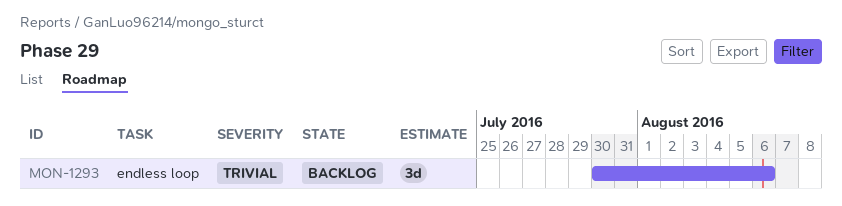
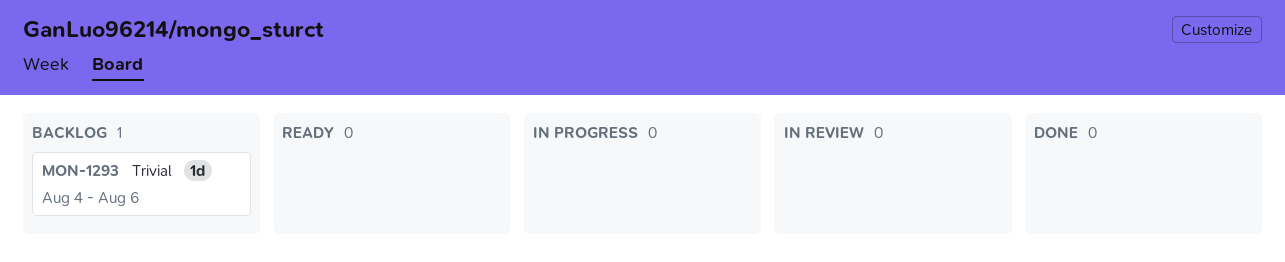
MON-1293, estimate: 3d -> 1d
MON-1293, start: Jul 30 -> Aug 4

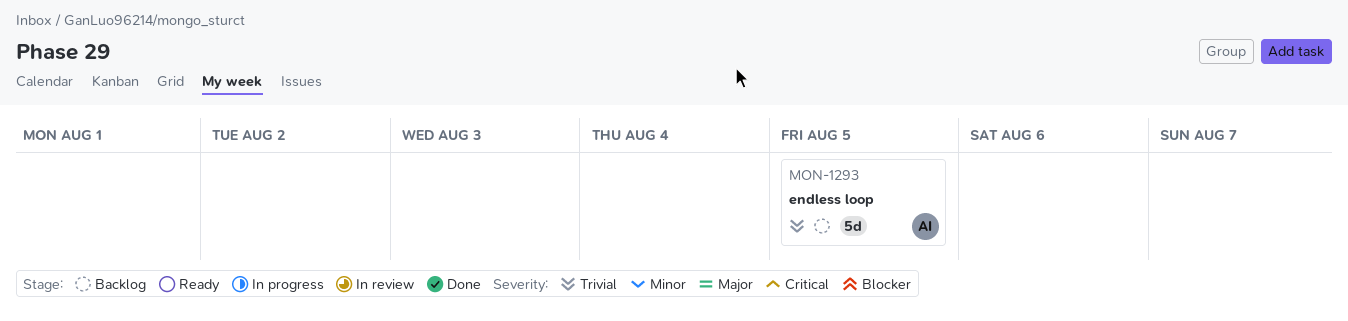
MON-1293, estimate: 1d -> 5d
MON-1293, due: Aug 6 -> Aug 5

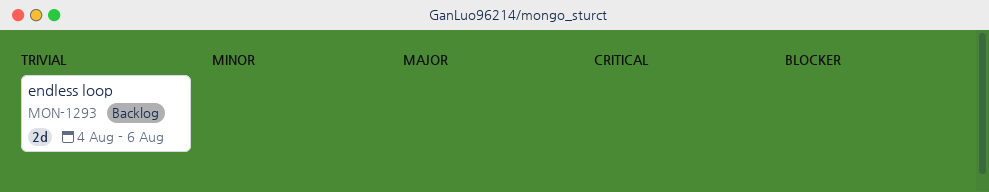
MON-1293, estimate: 5d -> 2d
MON-1293, due: Aug 5 -> Aug 6

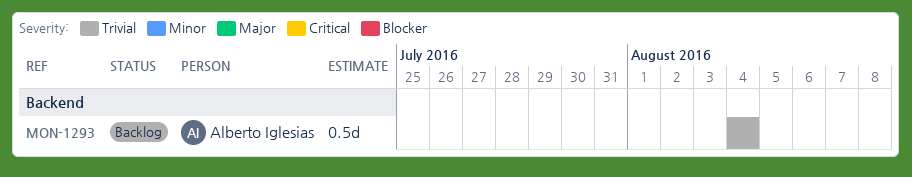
MON-1293, estimate: 2d -> 0.5d
MON-1293, due: Aug 6 -> Aug 4

